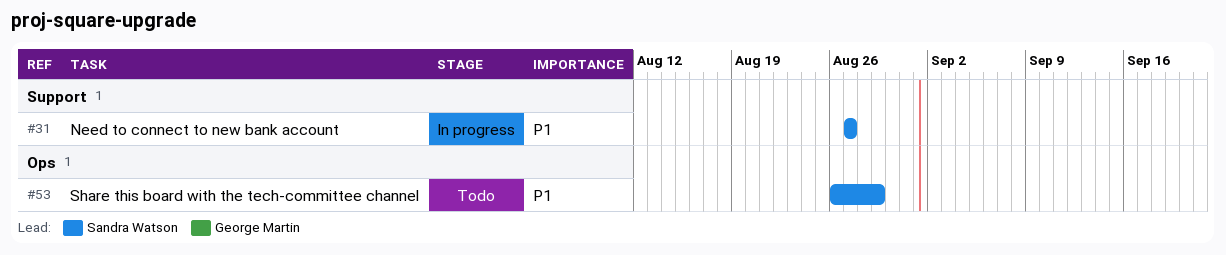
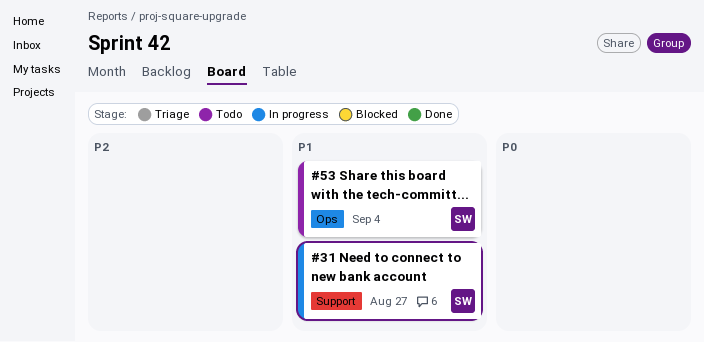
#53, due: Aug 29 -> Sep 4

